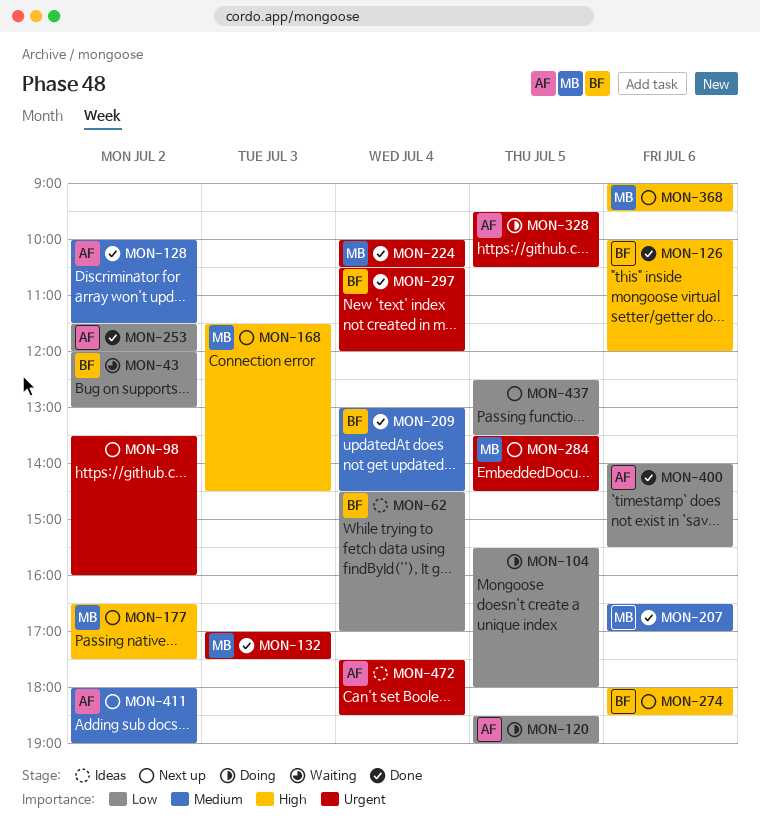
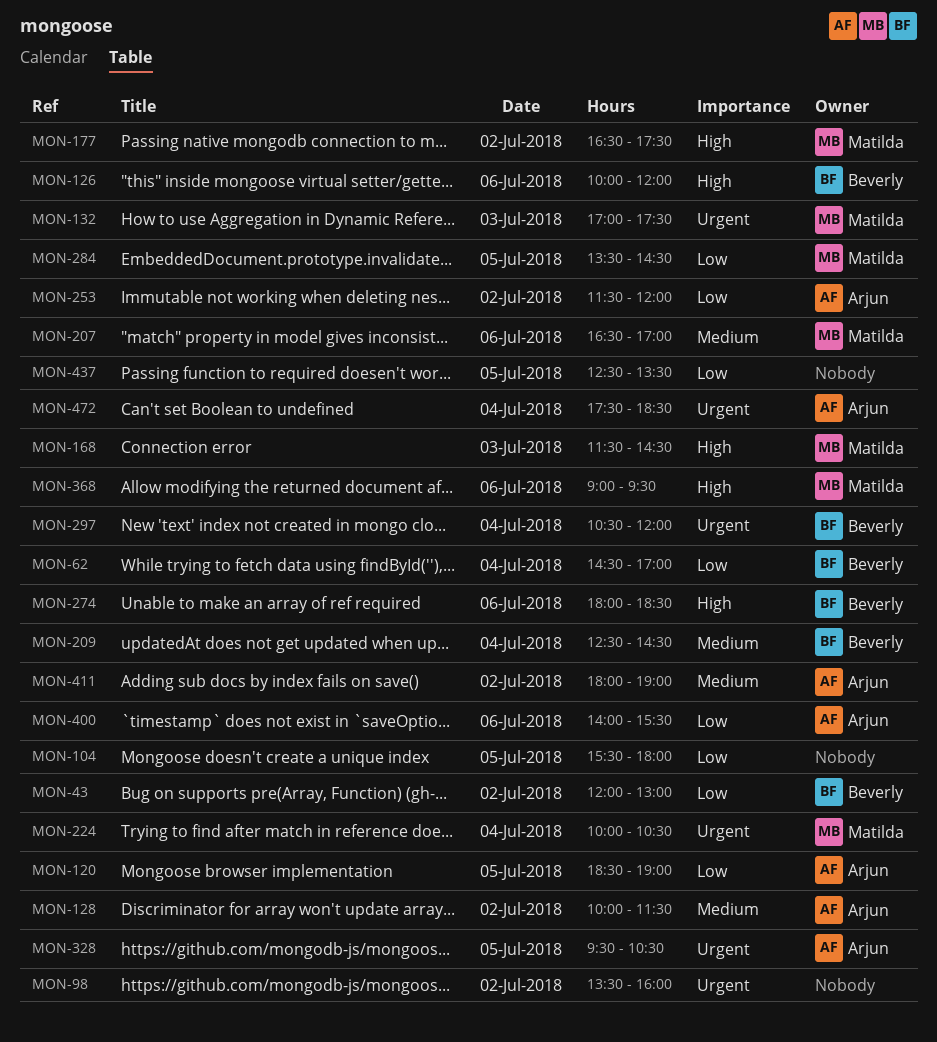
MON-209, begins: 13:00 -> 12:30
MON-284, priority: Urgent -> Low

